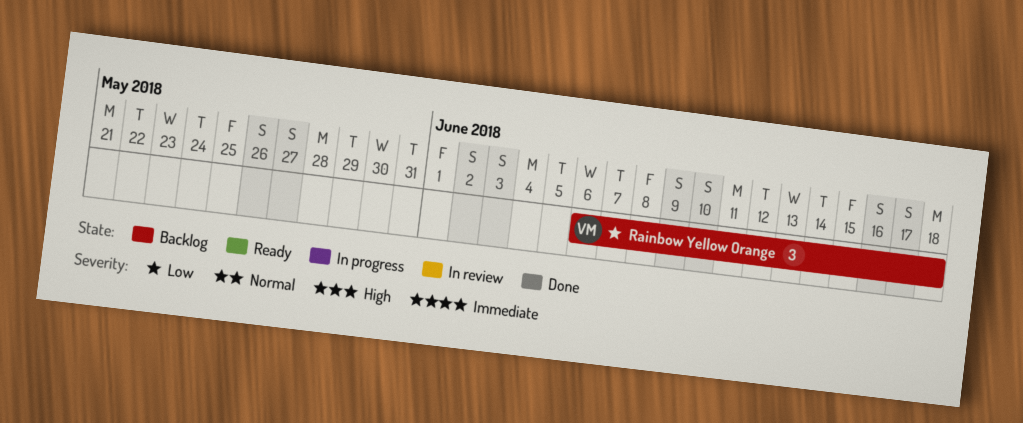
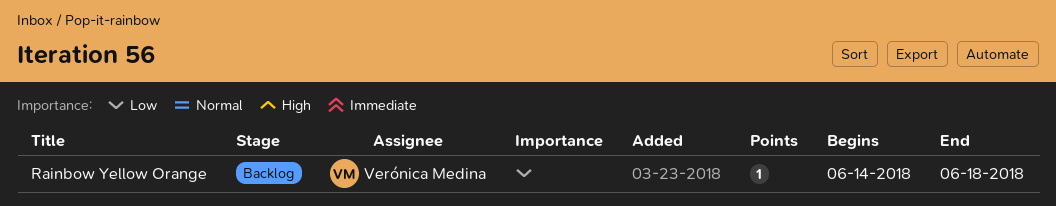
Rainbow Yellow Orange, estimate: 3 -> 1
Rainbow Yellow Orange, start: Jun 6 -> Jun 14

